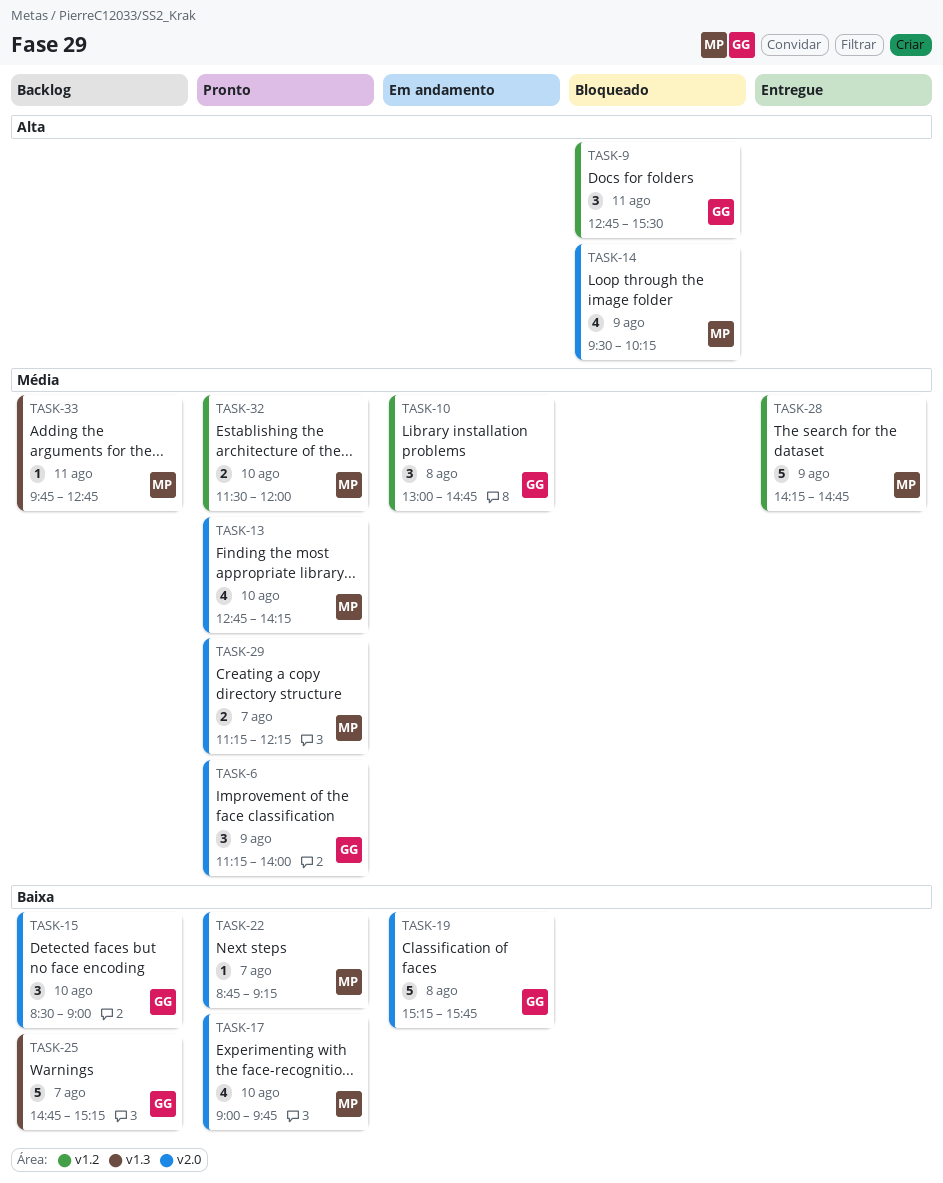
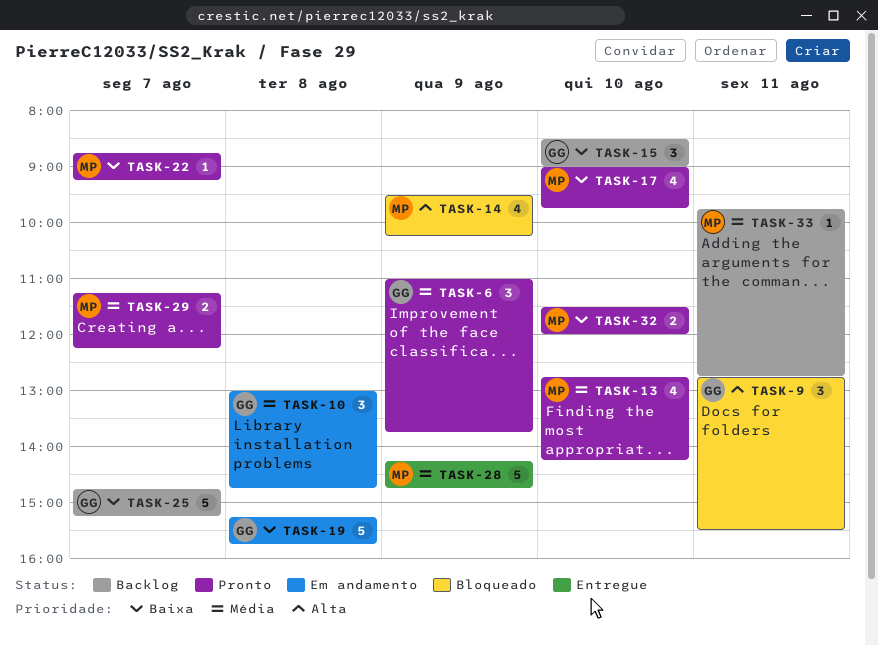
TASK-6, begins: 11:15 -> 11:00
TASK-6, ends: 14:00 -> 13:45
TASK-32, priority: Média -> Baixa

